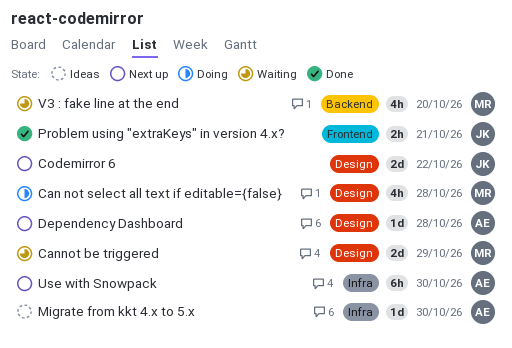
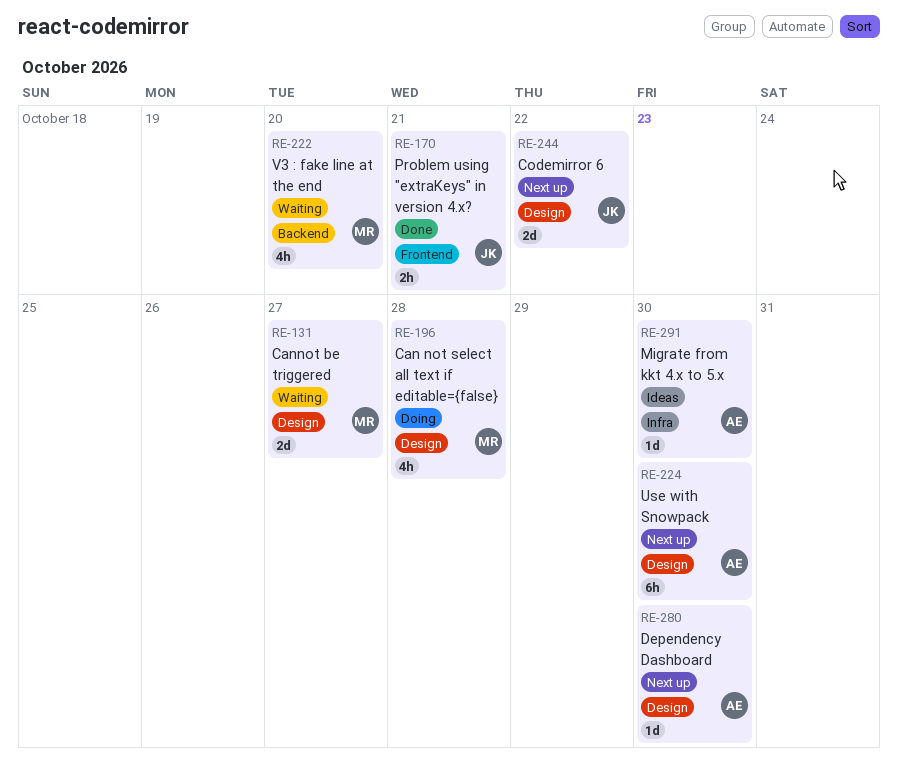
Cannot be triggered, due: Oct 29 -> Oct 27
Dependency Dashboard, due: Oct 28 -> Oct 30
Use with Snowpack, label: Infra -> Design

